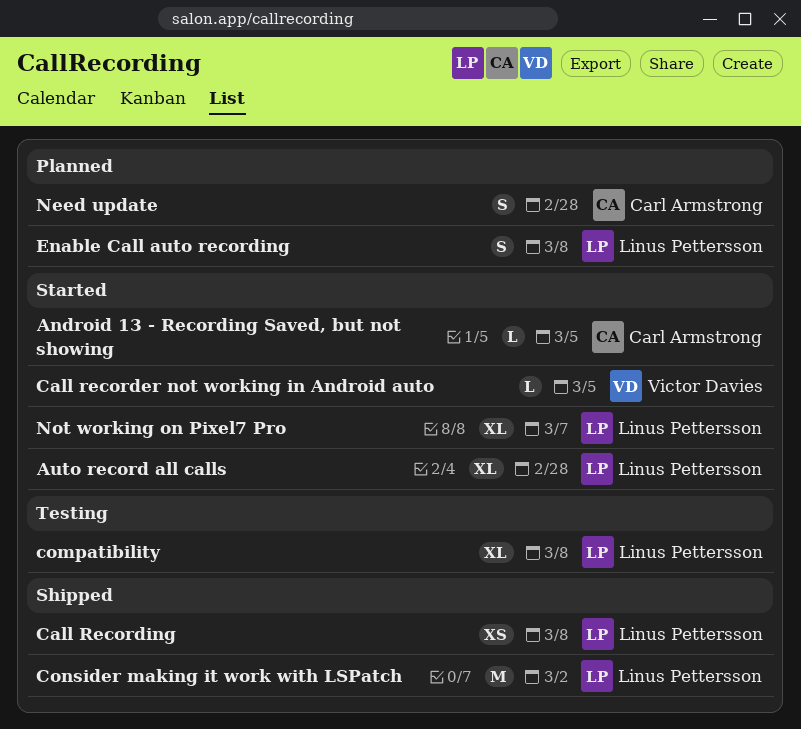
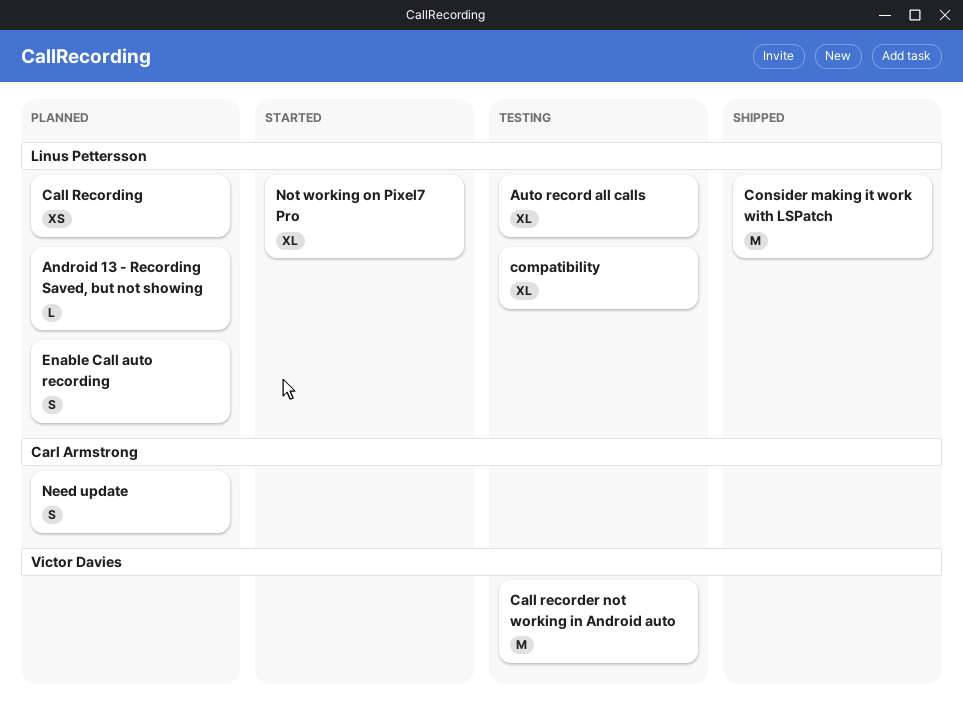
Android 13 - Recording Saved, but not showing, status: Started -> Planned
Android 13 - Recording Saved, but not showing, owner: Carl Armstrong -> Linus Pettersson
Auto record all calls, status: Started -> Testing
Call recorder not working in Android auto, status: Started -> Testing
Call recorder not working in Android auto, estimate: L -> M
Call Recording, status: Shipped -> Planned

